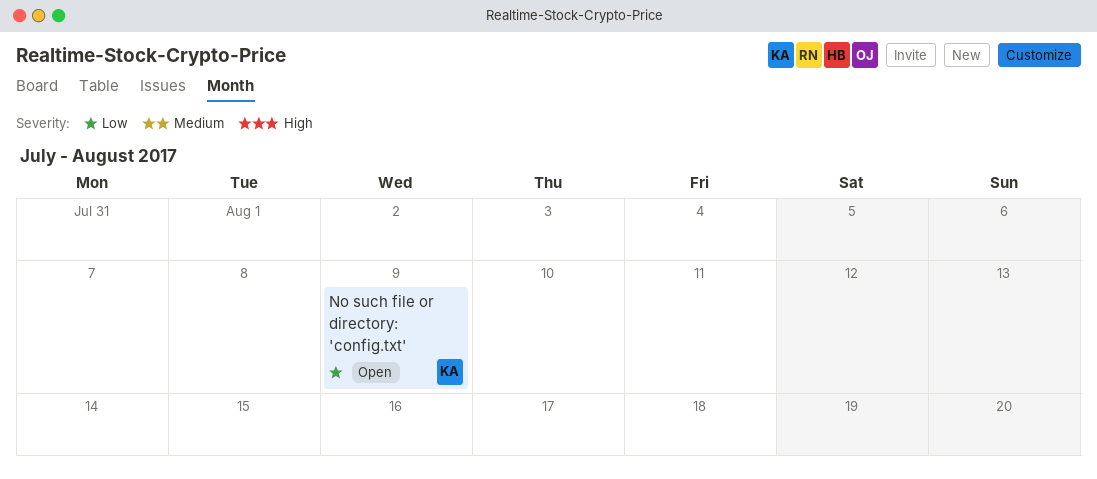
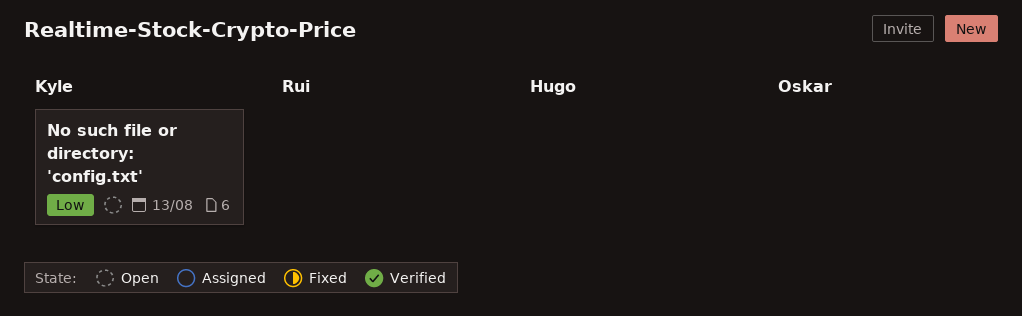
No such file or directory: 'config.txt', due: Aug 9 -> Aug 13

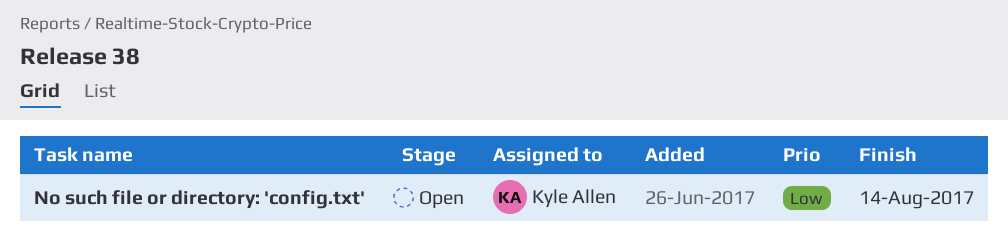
No such file or directory: 'config.txt', due: Aug 13 -> Aug 14

